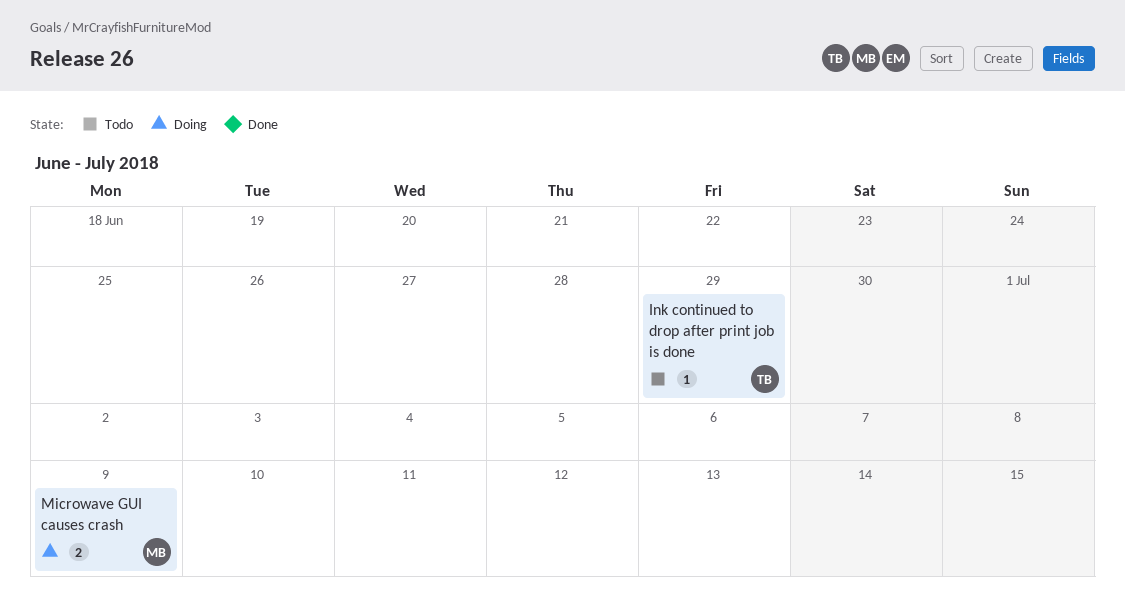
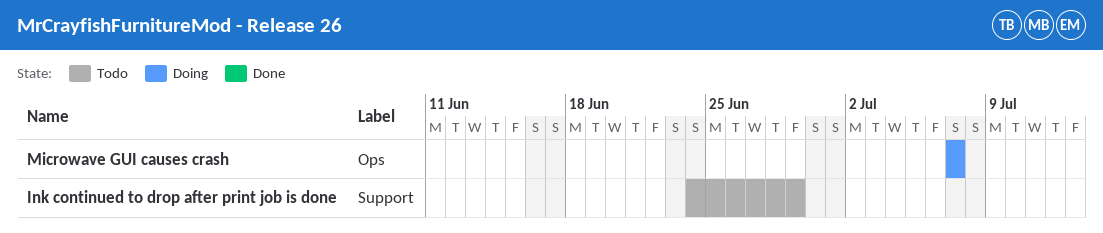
Microwave GUI causes crash, due: Jul 9 -> Jul 7

